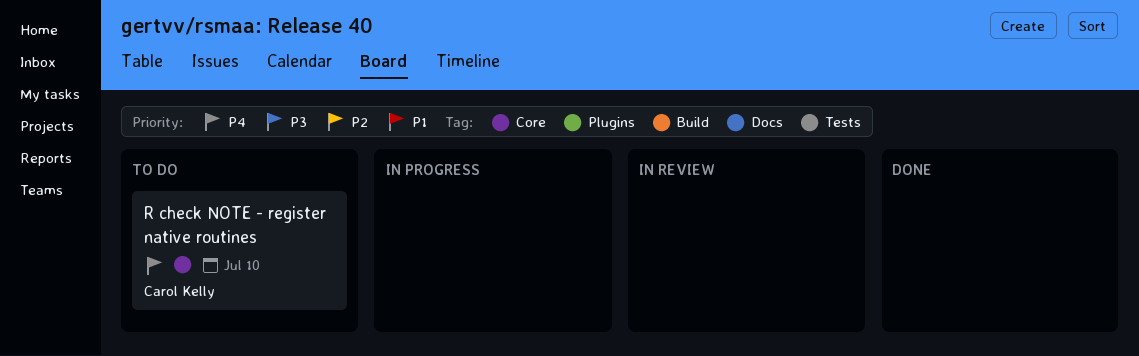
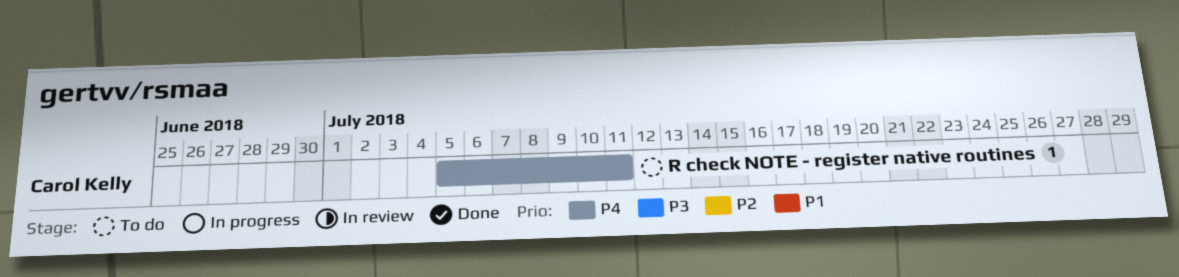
R check NOTE - register native routines, due: Jul 10 -> Jul 11

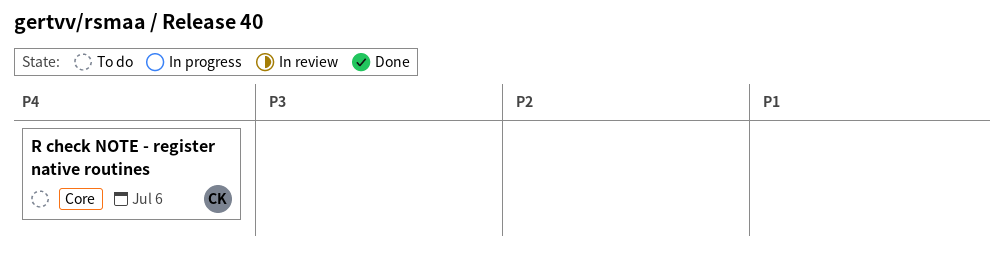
R check NOTE - register native routines, due: Jul 11 -> Jul 6

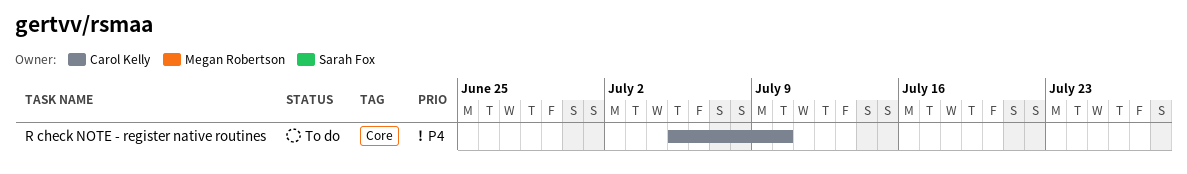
R check NOTE - register native routines, due: Jul 6 -> Jul 10

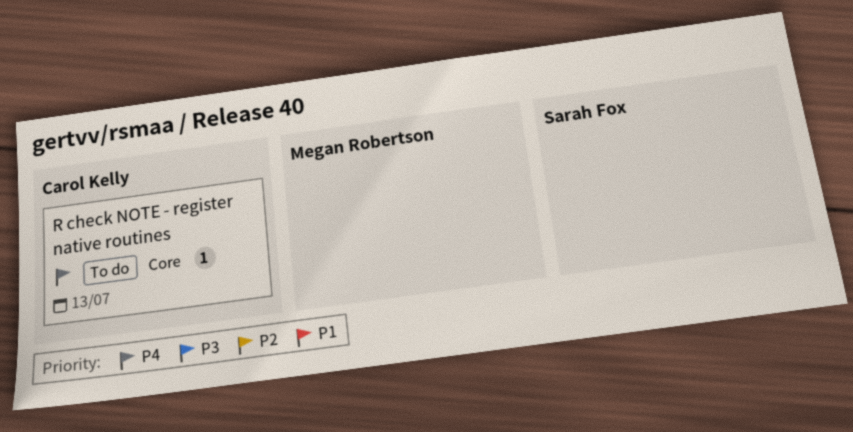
R check NOTE - register native routines, due: Jul 10 -> Jul 13

